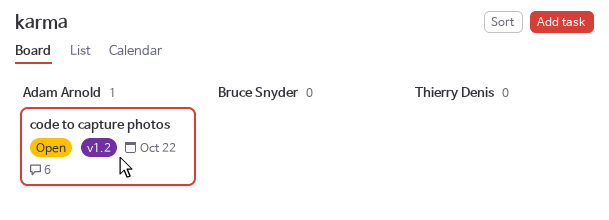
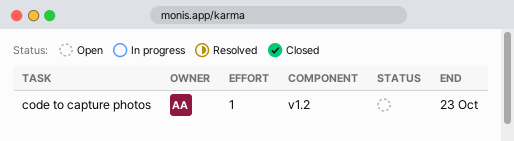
code to capture photos, due: Oct 22 -> Oct 23

